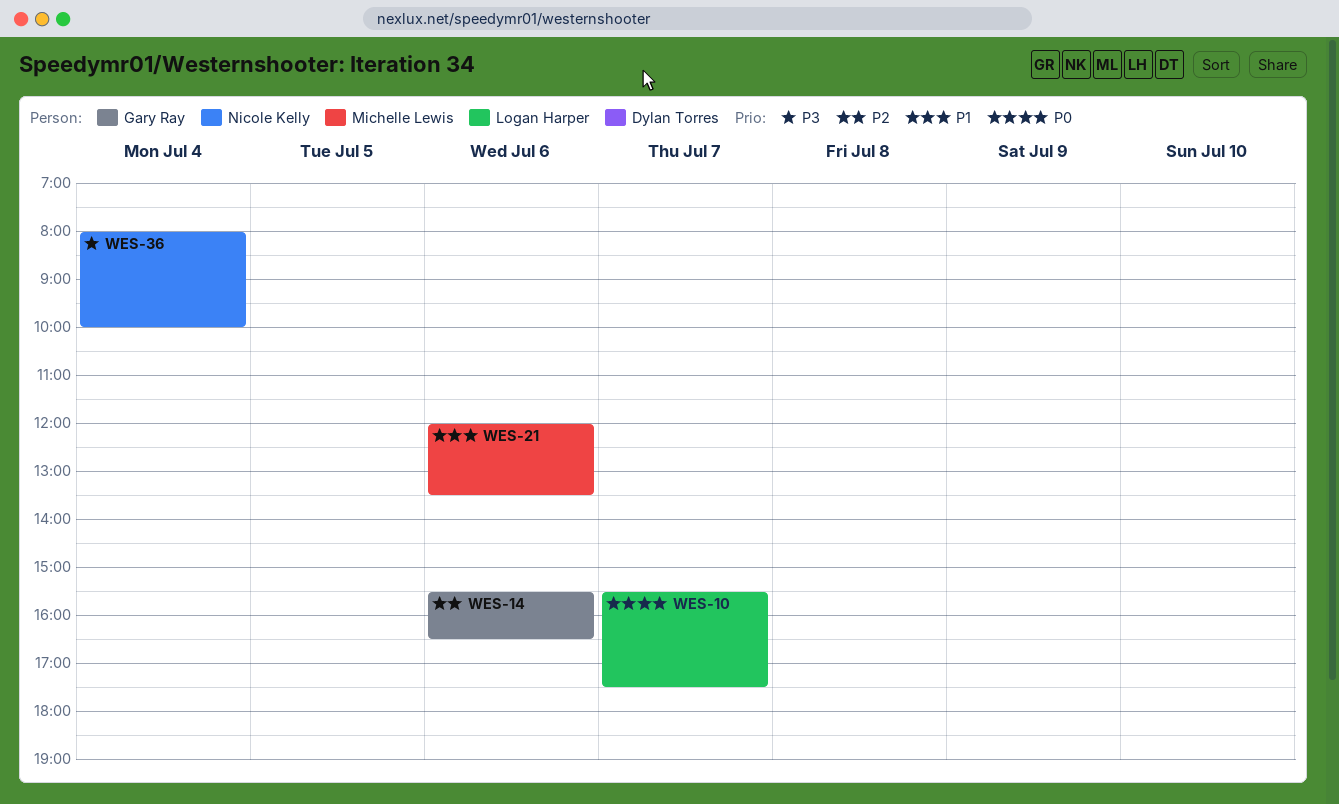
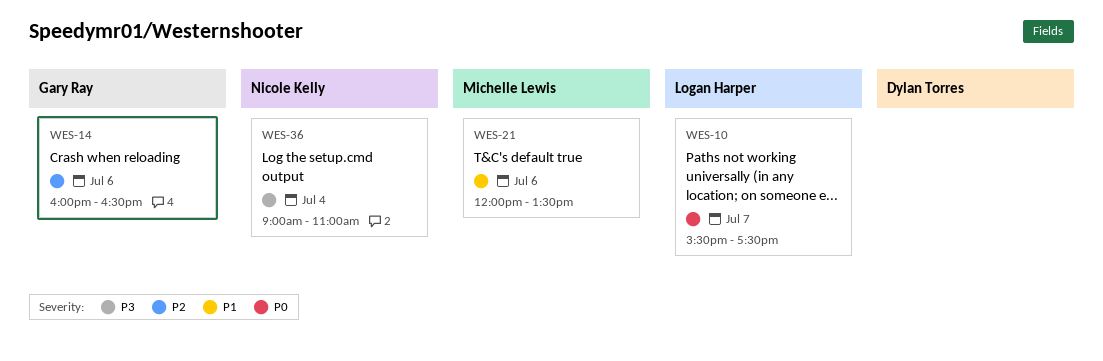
WES-14, begins: 15:30 -> 16:00
WES-36, begins: 08:00 -> 09:00
WES-36, ends: 10:00 -> 11:00

